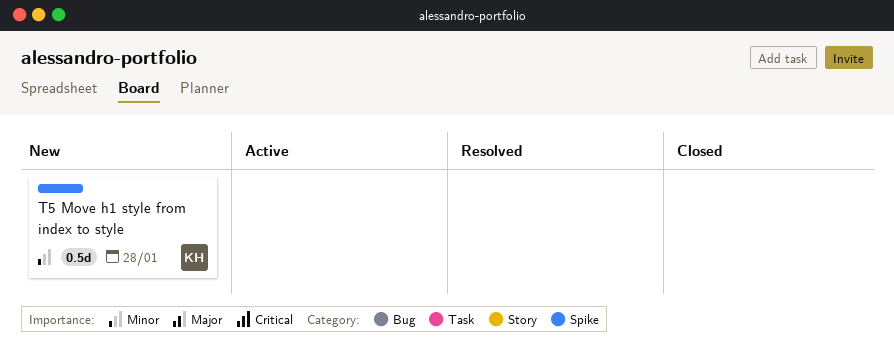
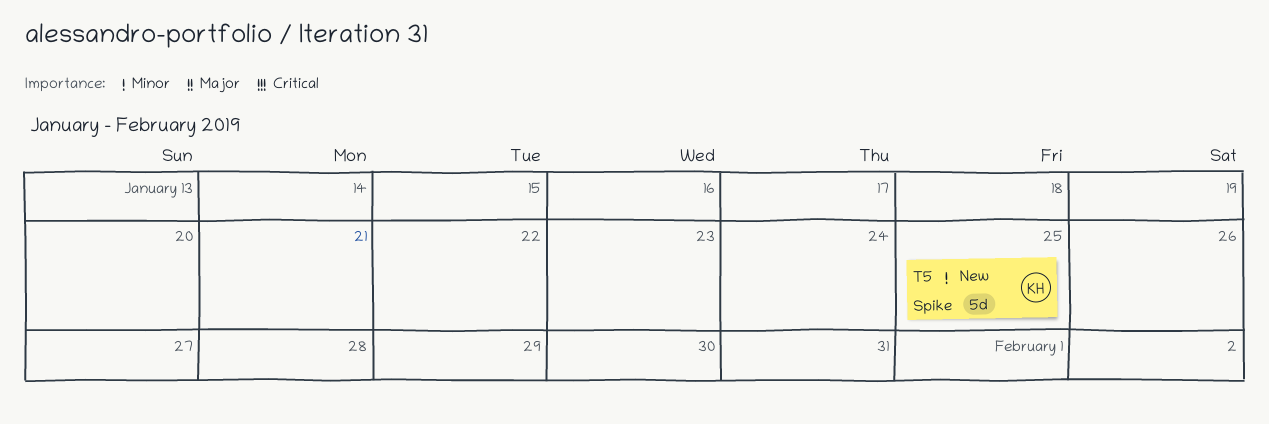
T5, estimate: 0.5d -> 5d
T5, due: Jan 28 -> Jan 25

